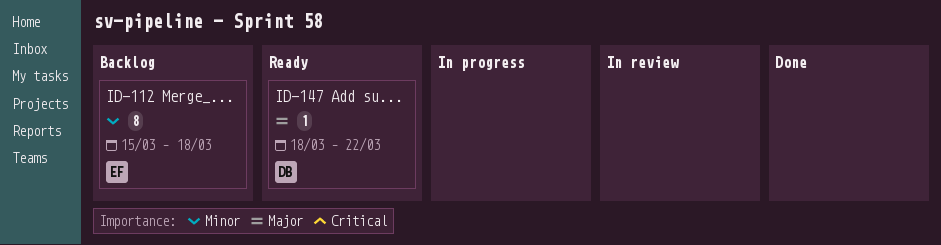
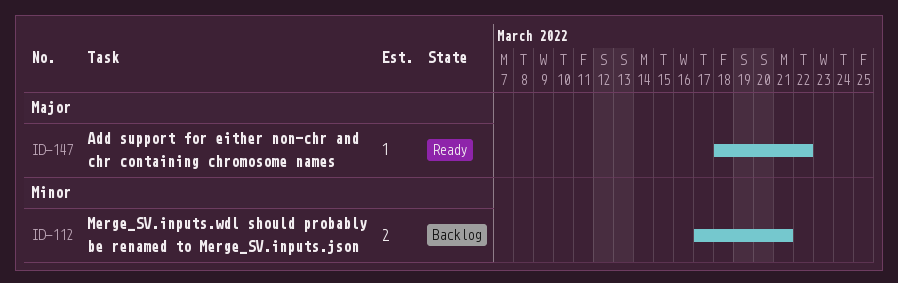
ID-112, estimate: 8 -> 2
ID-112, start: Mar 15 -> Mar 17
ID-112, due: Mar 18 -> Mar 21

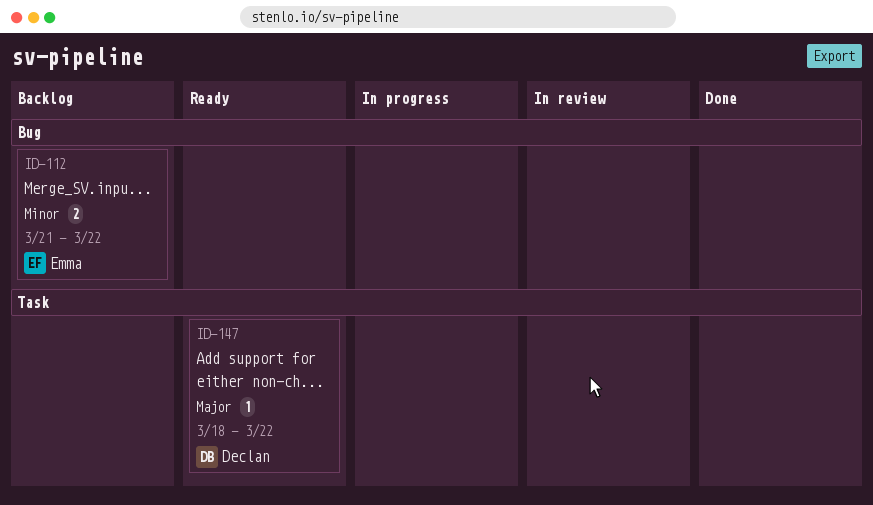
ID-112, start: Mar 17 -> Mar 21
ID-112, due: Mar 21 -> Mar 22

